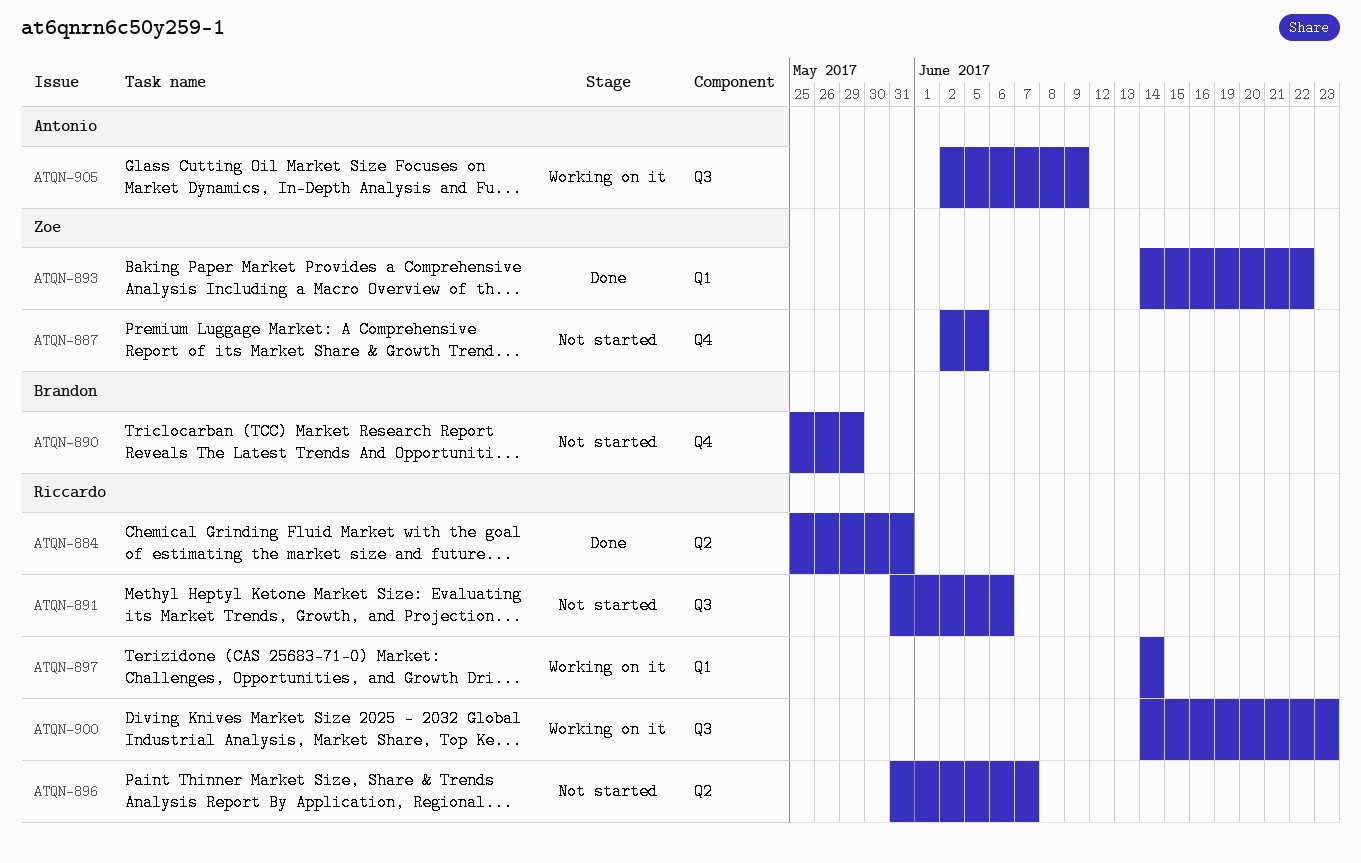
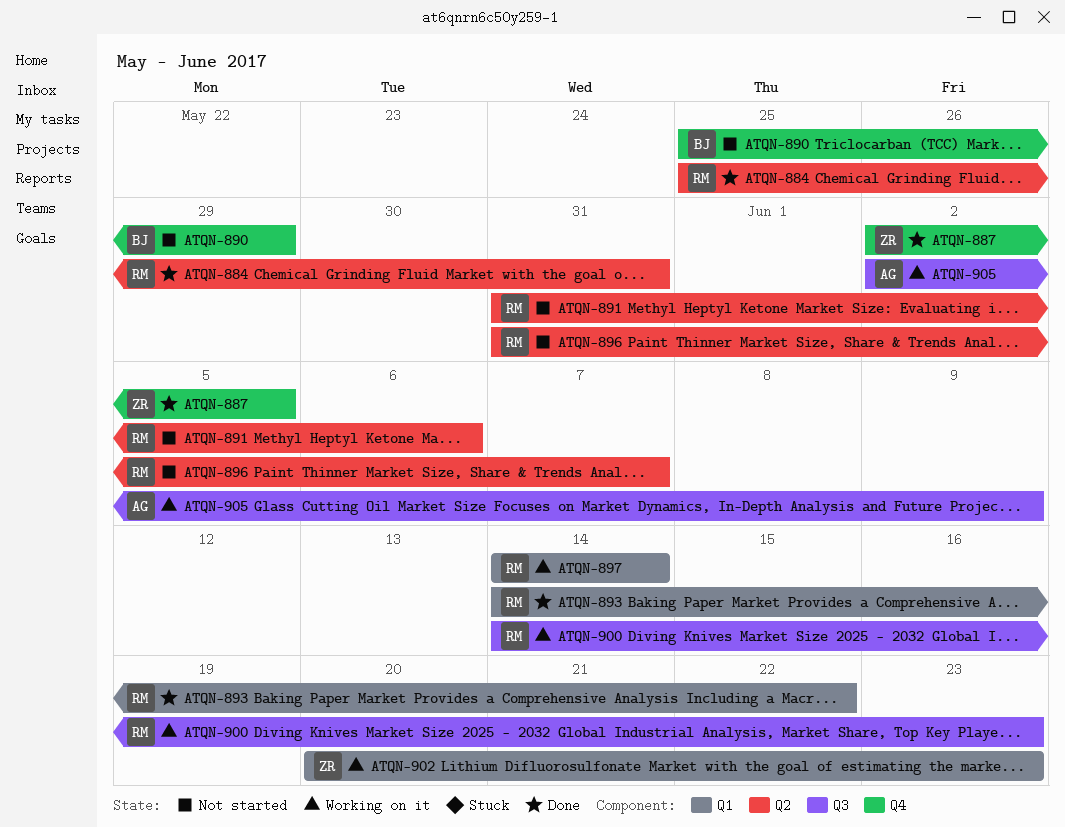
ATQN-887, status: Not started -> Done
ATQN-891, label: Q3 -> Q2
ATQN-893, owner: Zoe -> Riccardo
ATQN-902: none -> present

